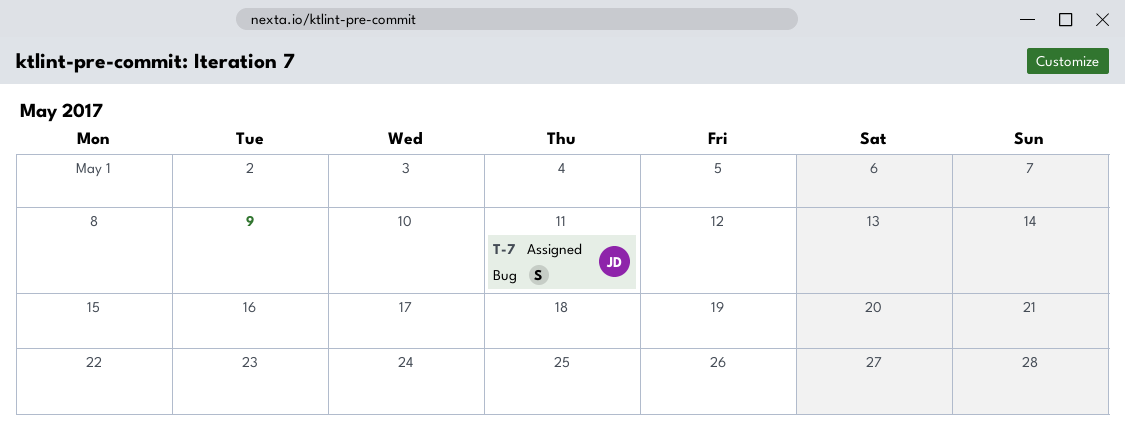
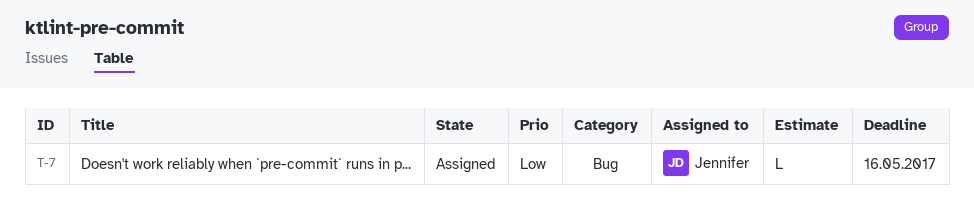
T-7, estimate: S -> L
T-7, due: May 11 -> May 16

